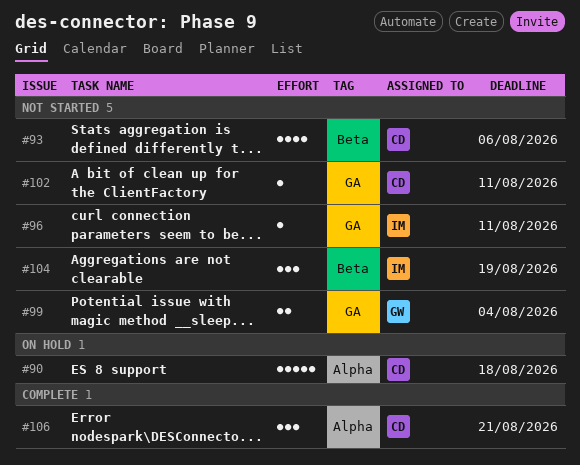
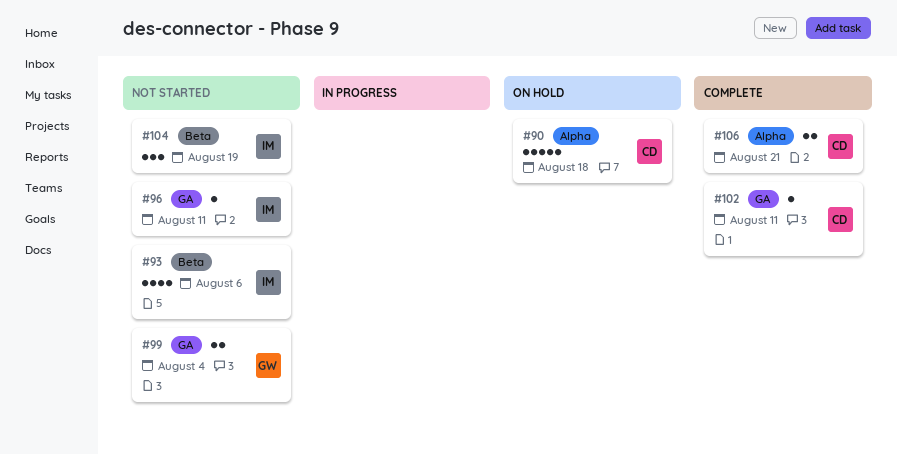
#93, owner: CD -> IM
#102, status: Not started -> Complete
#106, estimate: 3 -> 2

